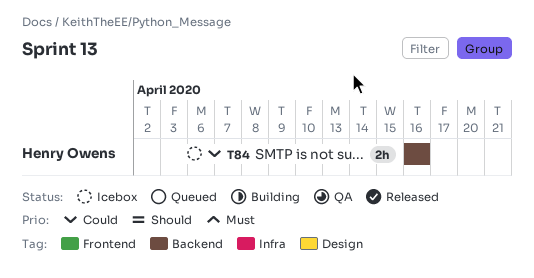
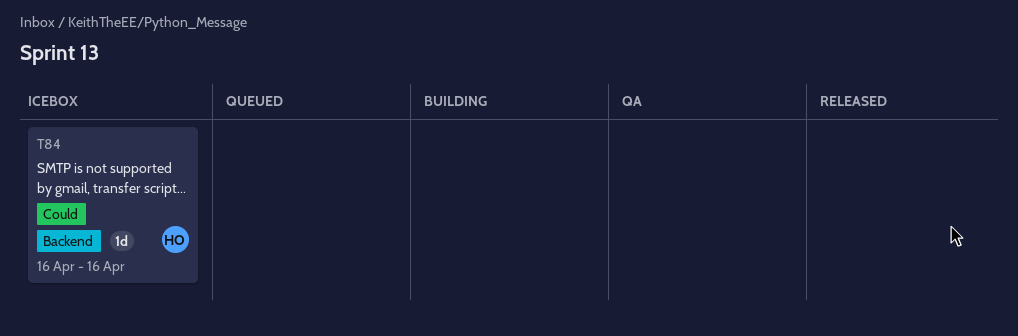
T84, estimate: 2h -> 1d

